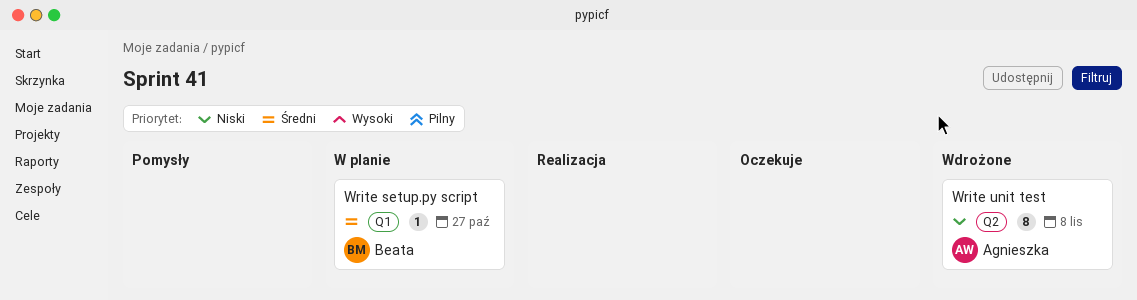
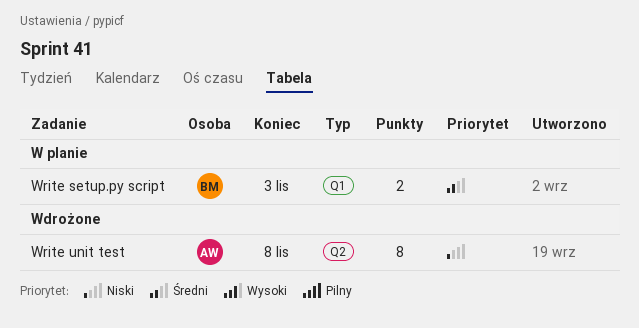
Write setup.py script, estimate: 1 -> 2
Write setup.py script, due: Oct 27 -> Nov 3

